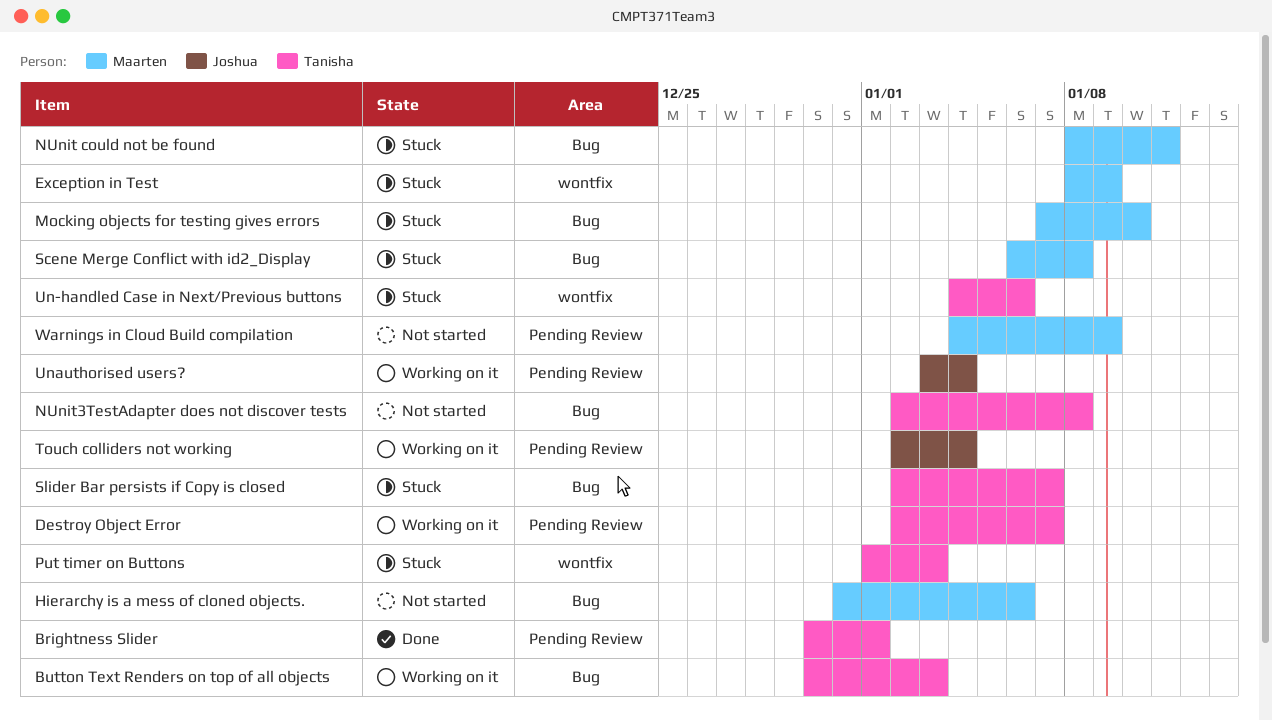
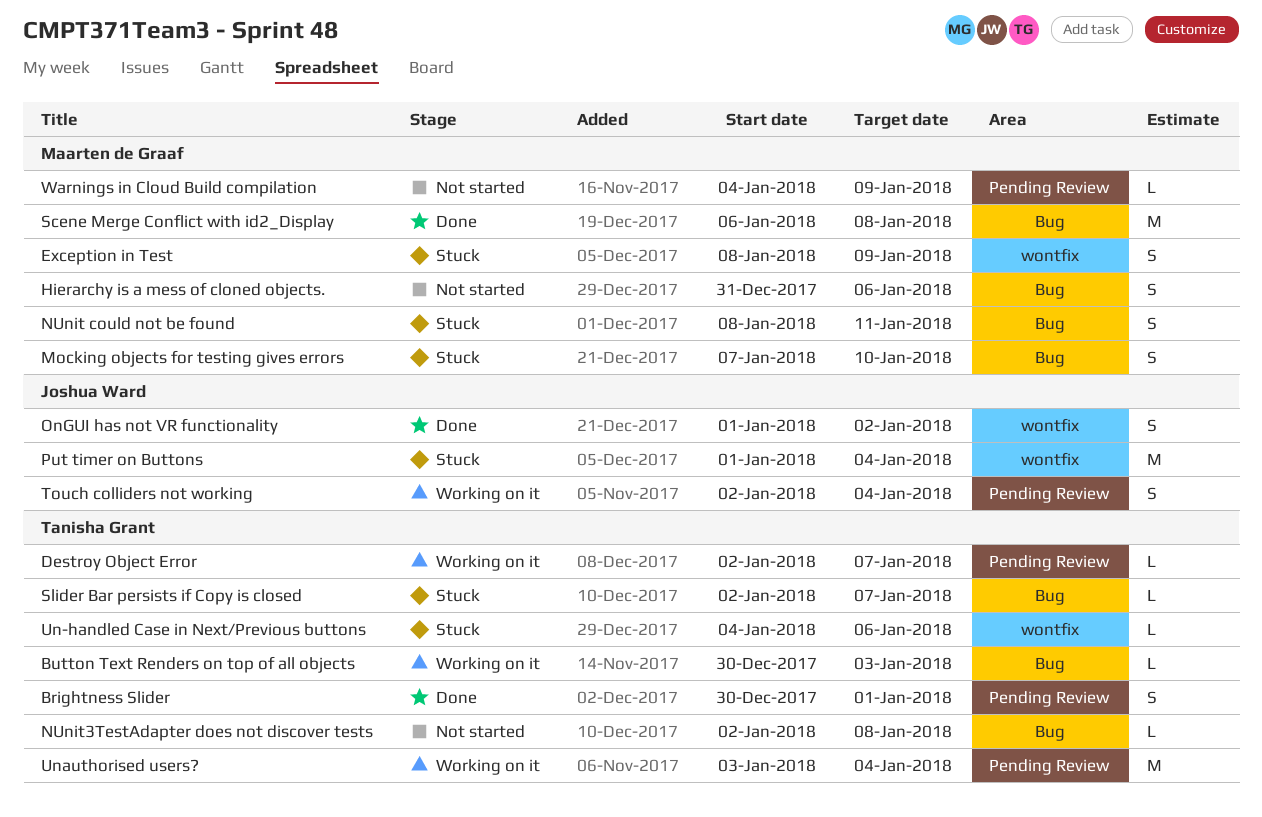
OnGUI has not VR functionality: none -> present
Put timer on Buttons, owner: Tanisha Grant -> Joshua Ward
Put timer on Buttons, due: Jan 3 -> Jan 4
Scene Merge Conflict with id2_Display, status: Stuck -> Done
Unauthorised users?, owner: Joshua Ward -> Tanisha Grant

